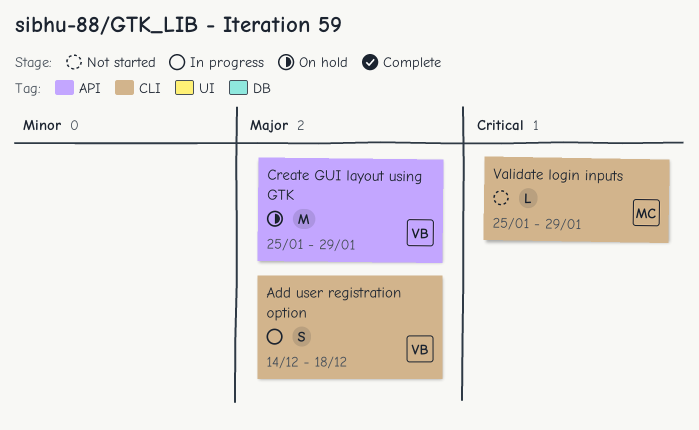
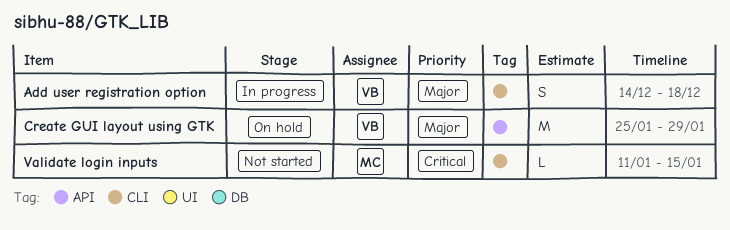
Validate login inputs, start: Jan 25 -> Jan 11
Validate login inputs, due: Jan 29 -> Jan 15

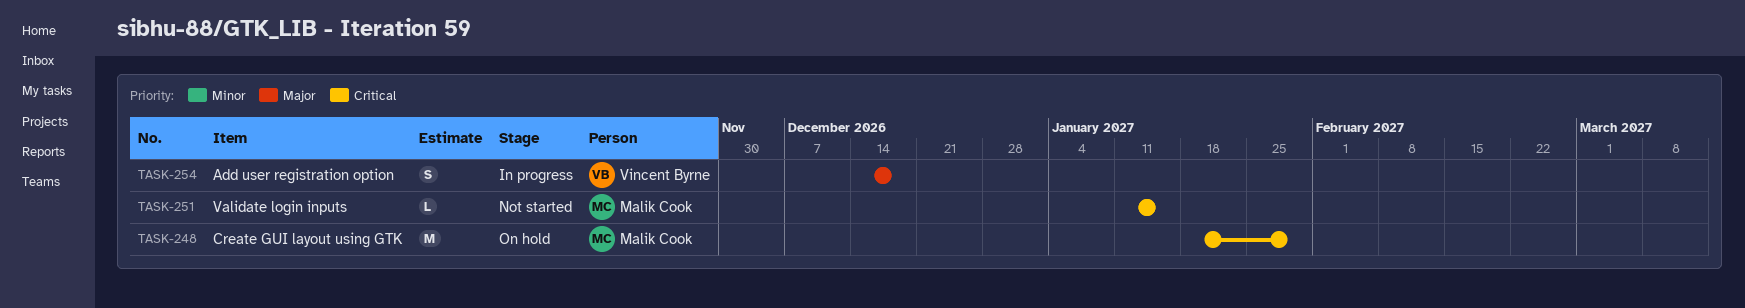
Create GUI layout using GTK, owner: Vincent Byrne -> Malik Cook
Create GUI layout using GTK, priority: Major -> Critical
Create GUI layout using GTK, start: Jan 25 -> Jan 18

